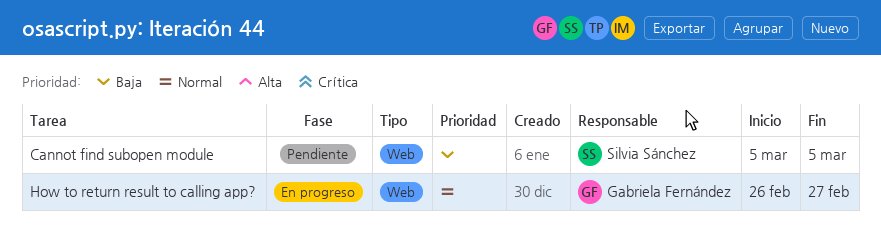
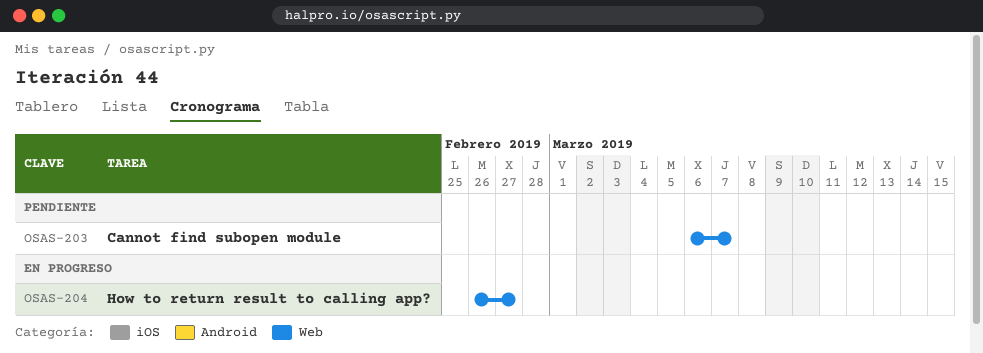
Cannot find subopen module, start: Mar 5 -> Mar 6
Cannot find subopen module, due: Mar 5 -> Mar 7

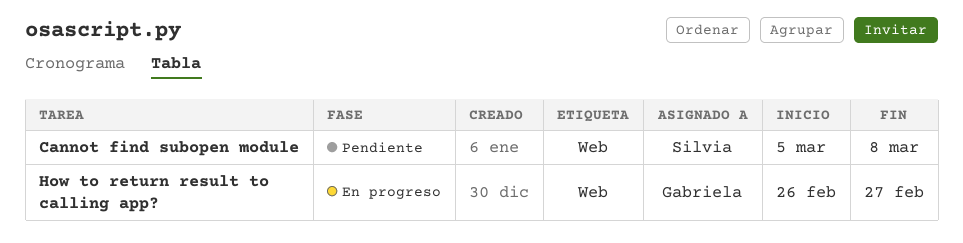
Cannot find subopen module, start: Mar 6 -> Mar 5
Cannot find subopen module, due: Mar 7 -> Mar 8

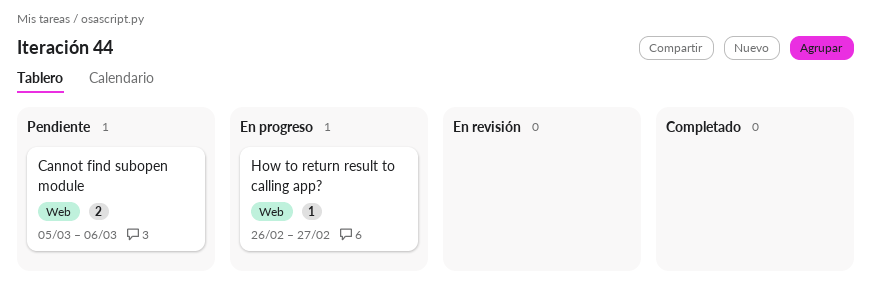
Cannot find subopen module, due: Mar 8 -> Mar 6

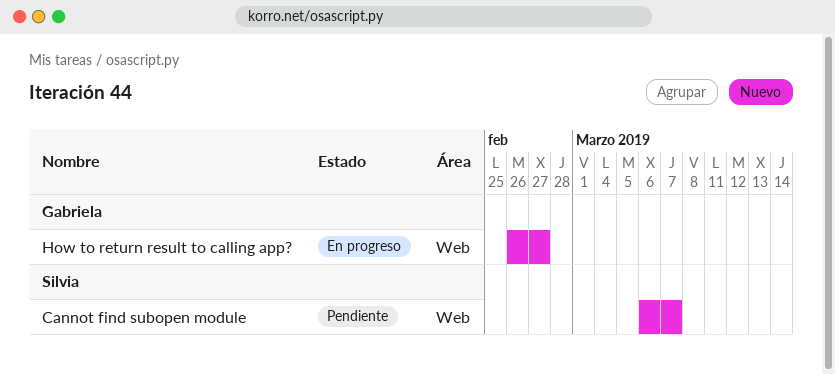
Cannot find subopen module, start: Mar 5 -> Mar 6
Cannot find subopen module, due: Mar 6 -> Mar 7

